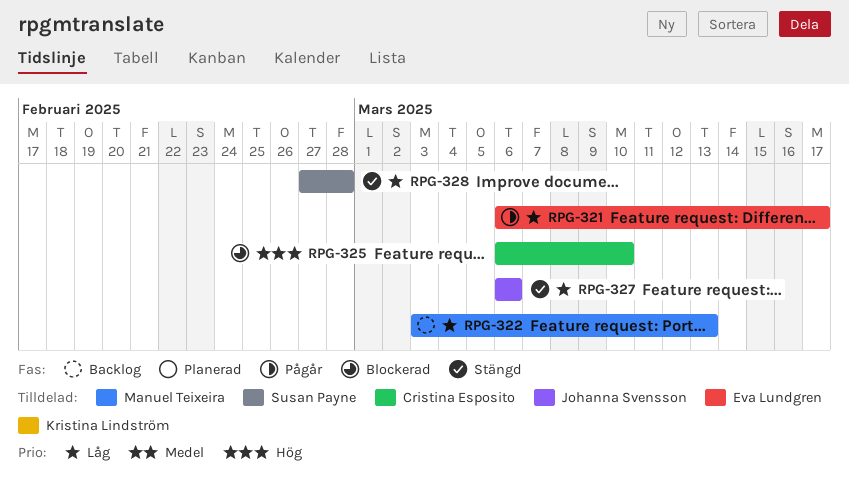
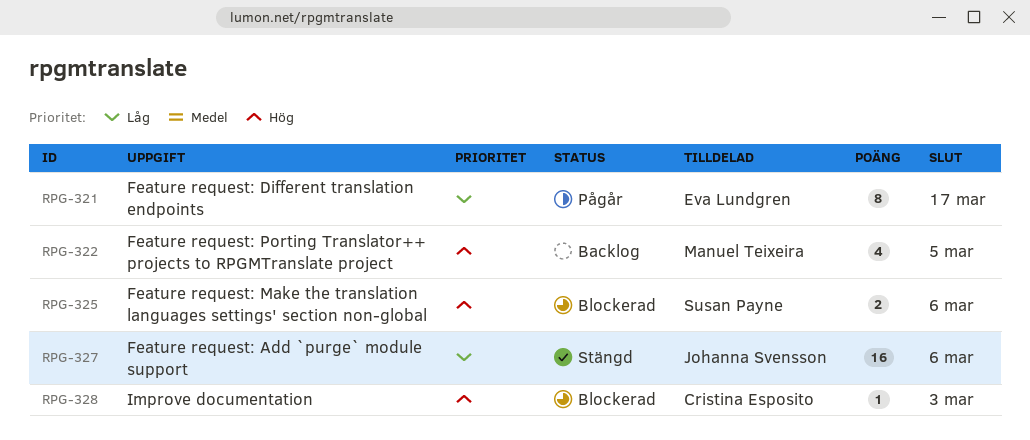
RPG-322, priority: Låg -> Hög
RPG-322, due: Mar 13 -> Mar 5
RPG-325, owner: Cristina Esposito -> Susan Payne
RPG-325, due: Mar 10 -> Mar 6
RPG-328, status: Stängd -> Blockerad
RPG-328, owner: Susan Payne -> Cristina Esposito
RPG-328, priority: Låg -> Hög
RPG-328, due: Feb 28 -> Mar 3

